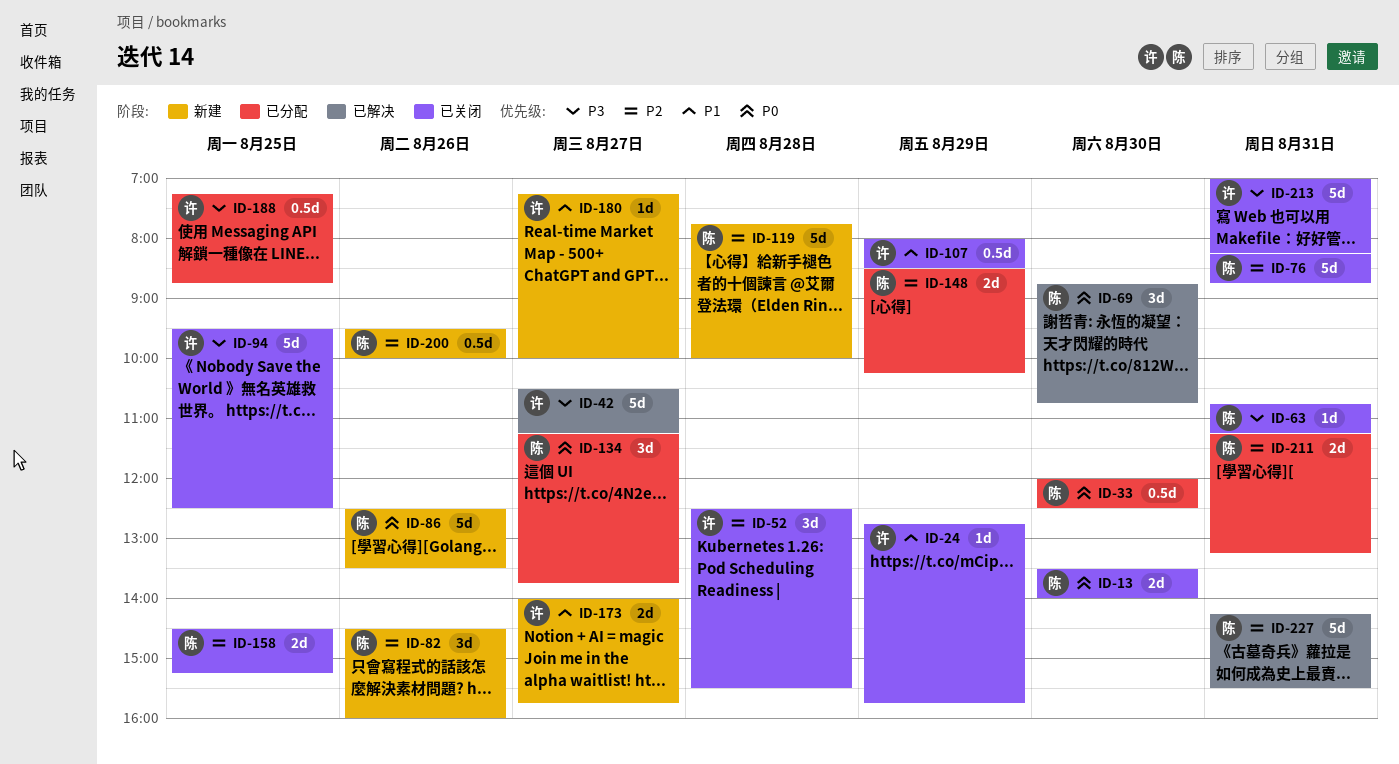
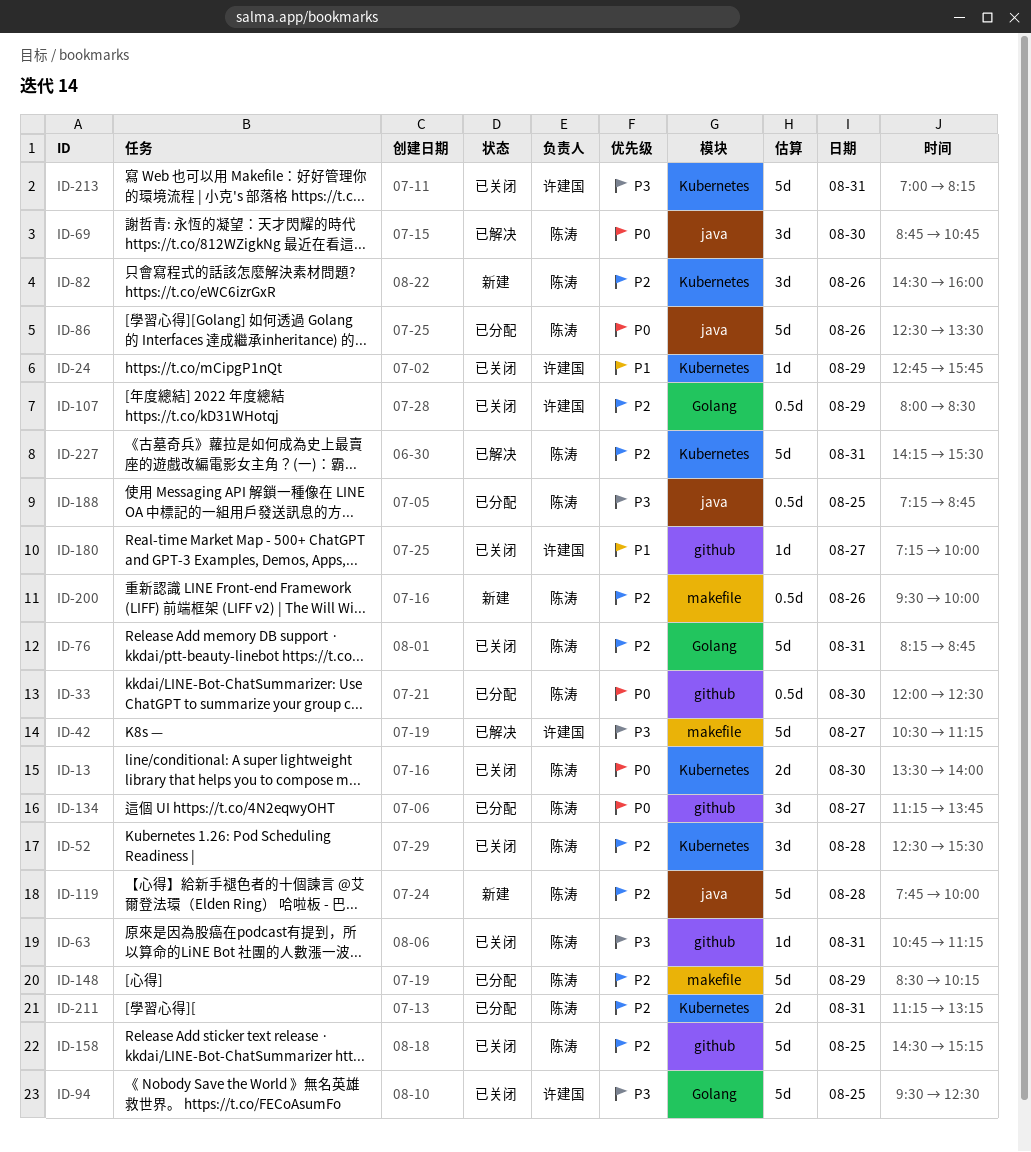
ID-52, owner: 许建国 -> 陈涛
ID-86, status: 新建 -> 已分配
ID-107, priority: P1 -> P2
ID-148, estimate: 2d -> 5d
ID-158, estimate: 2d -> 5d
ID-173: present -> none
ID-180, status: 新建 -> 已关闭
ID-188, owner: 许建国 -> 陈涛

